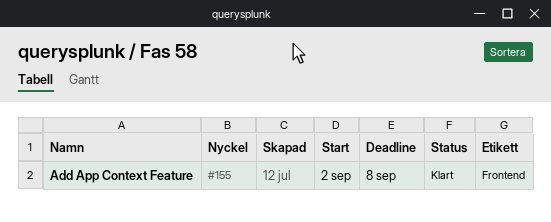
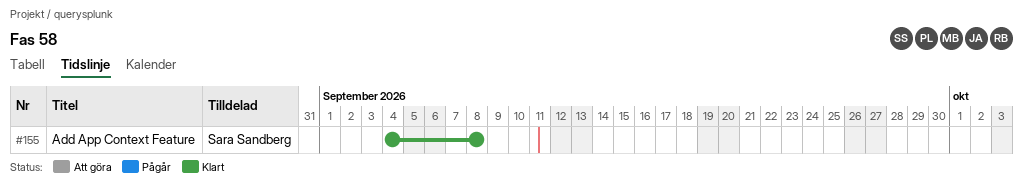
#155, start: Sep 2 -> Sep 4

